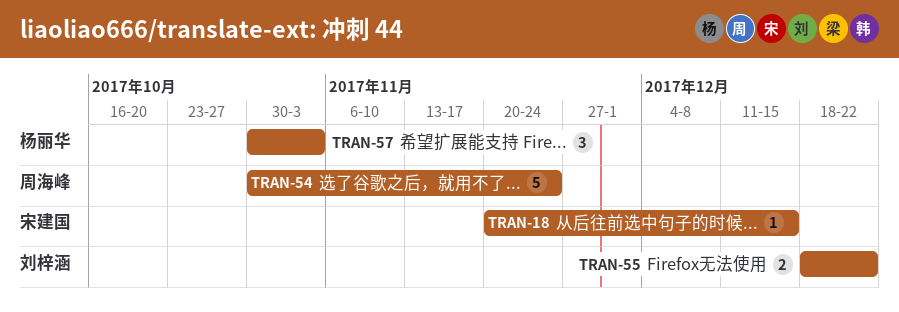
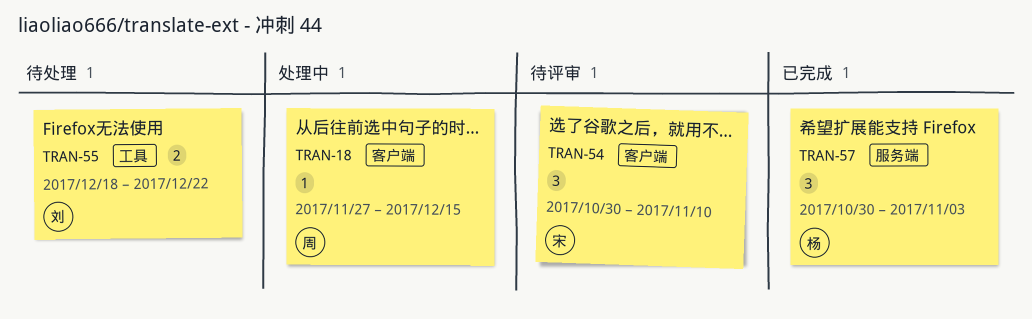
TRAN-18, owner: 宋建国 -> 周海峰
TRAN-18, start: Nov 20 -> Nov 27
TRAN-54, owner: 周海峰 -> 宋建国
TRAN-54, estimate: 5 -> 3
TRAN-54, due: Nov 24 -> Nov 10

